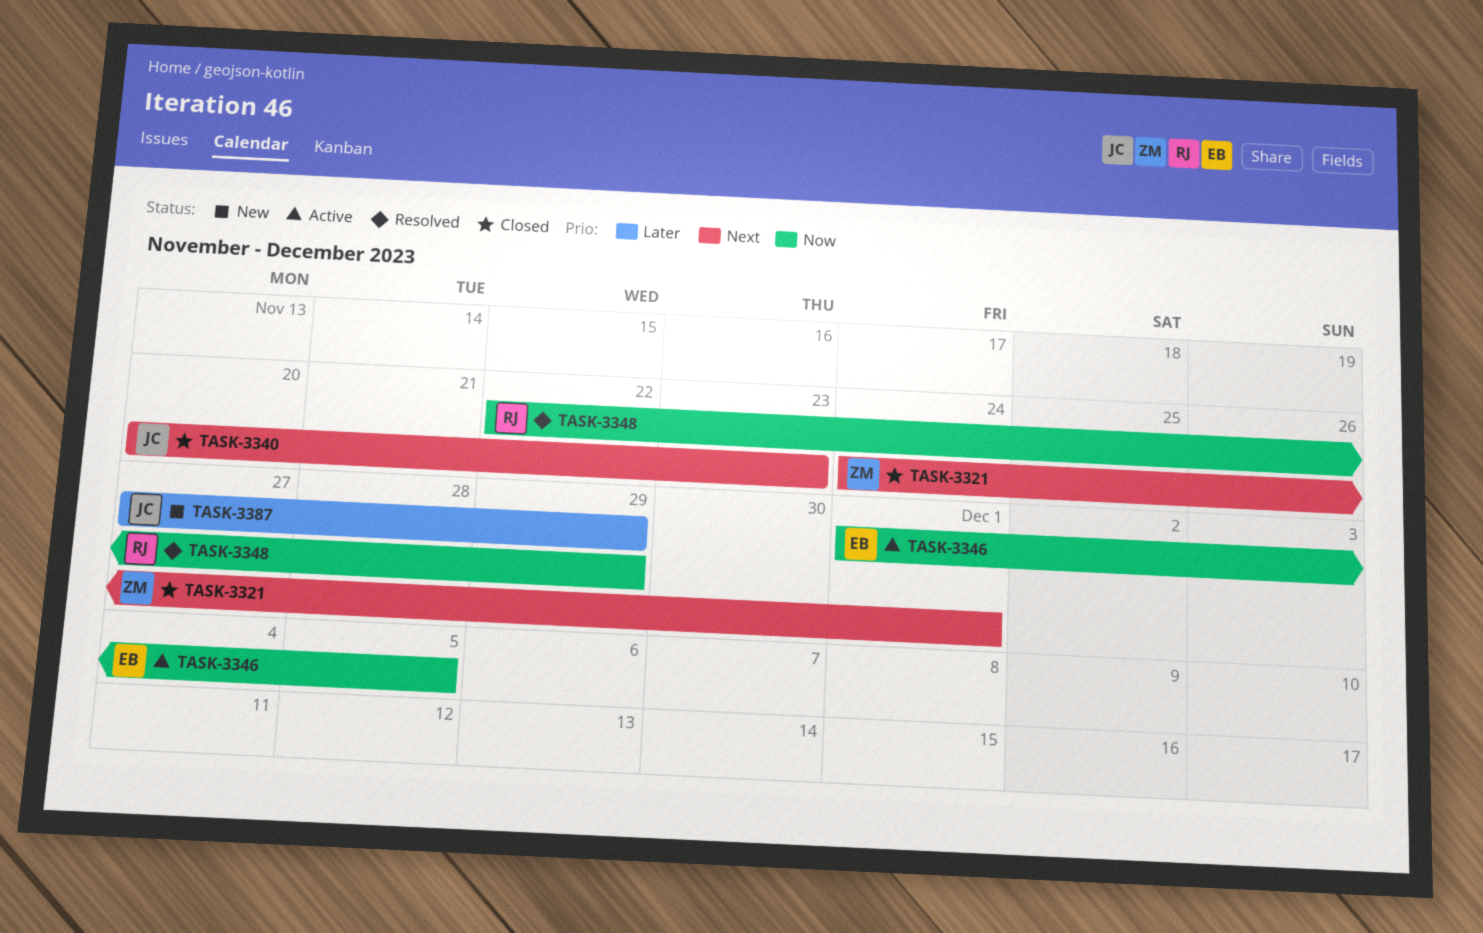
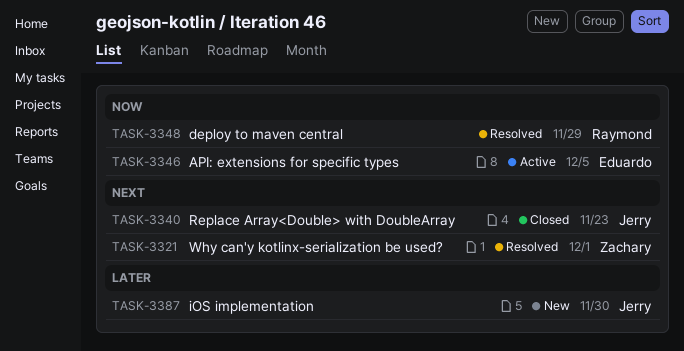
TASK-3321, status: Closed -> Resolved
TASK-3387, due: Nov 29 -> Nov 30

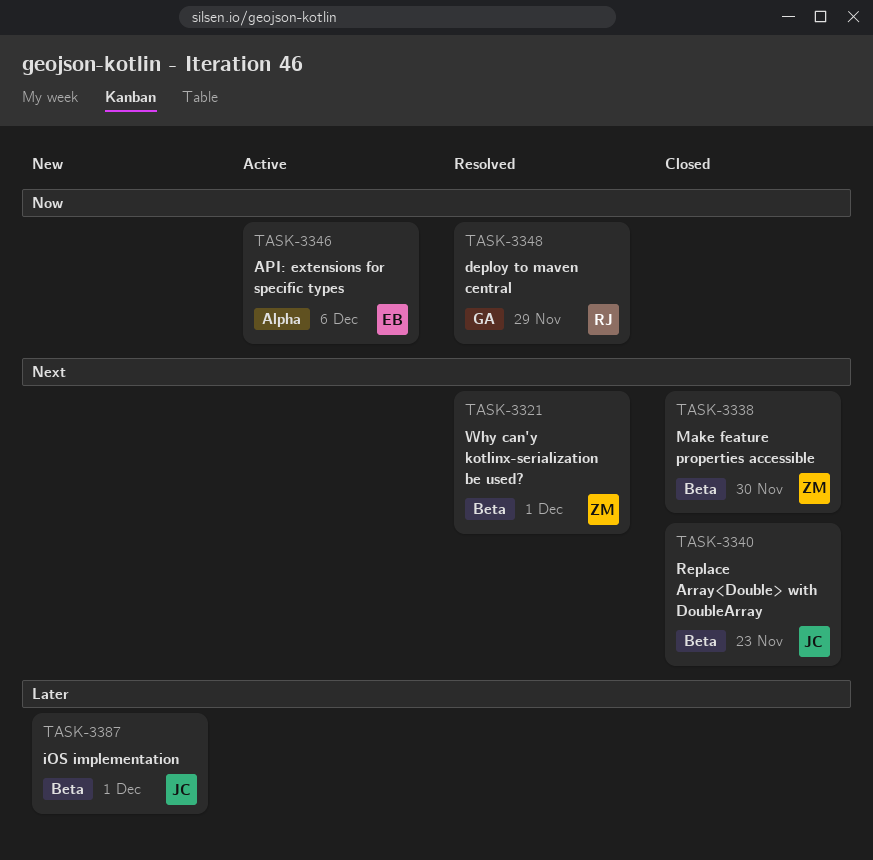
TASK-3338: none -> present
TASK-3346, due: Dec 5 -> Dec 6
TASK-3387, due: Nov 30 -> Dec 1

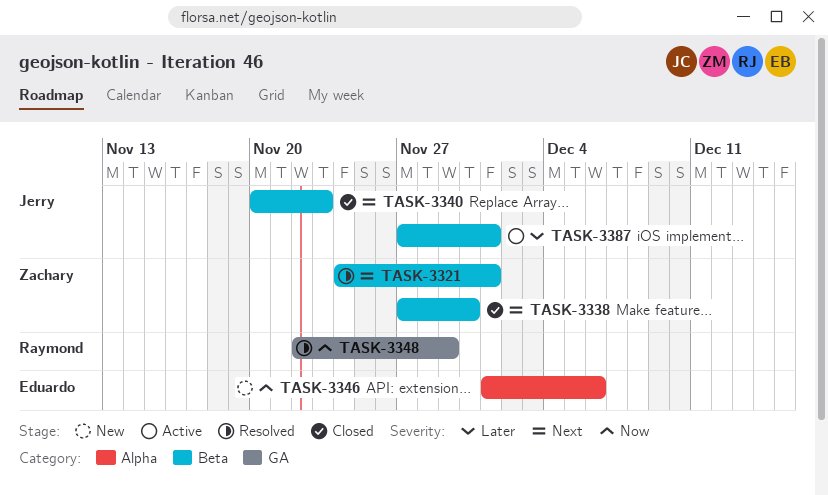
TASK-3346, status: Active -> New
TASK-3387, status: New -> Active

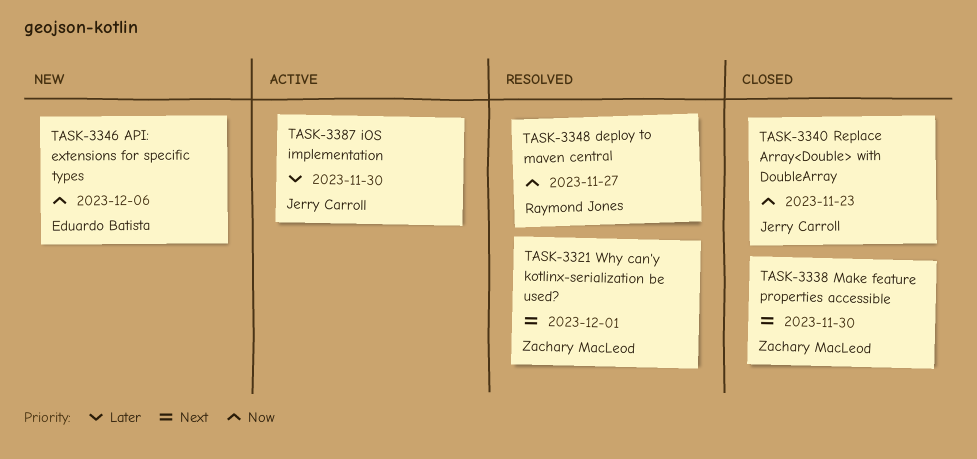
TASK-3340, priority: Next -> Now
TASK-3348, due: Nov 29 -> Nov 27
TASK-3387, due: Dec 1 -> Nov 30

